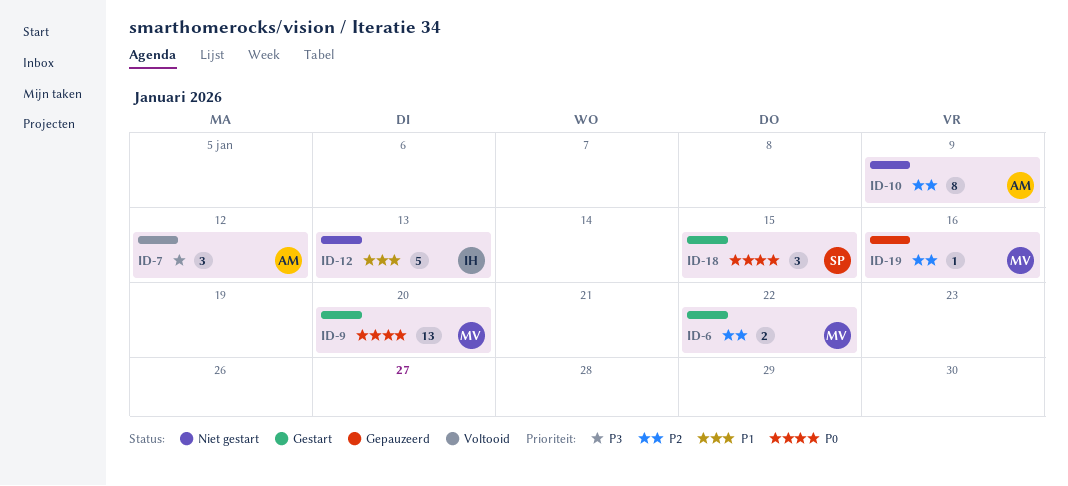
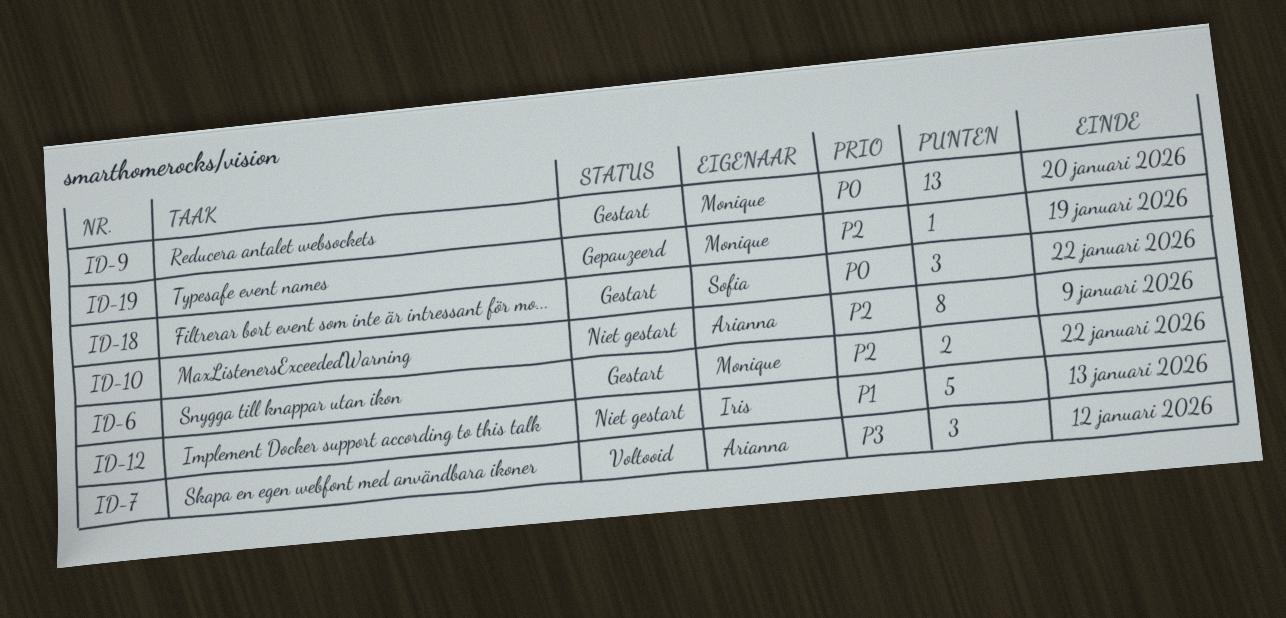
ID-18, due: Jan 15 -> Jan 22
ID-19, due: Jan 16 -> Jan 19

